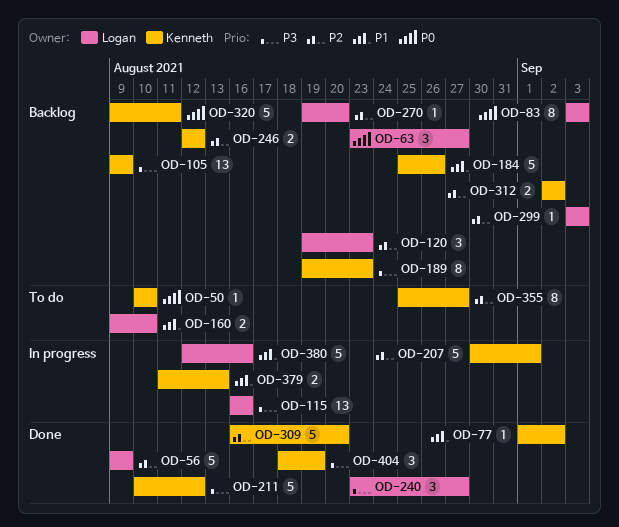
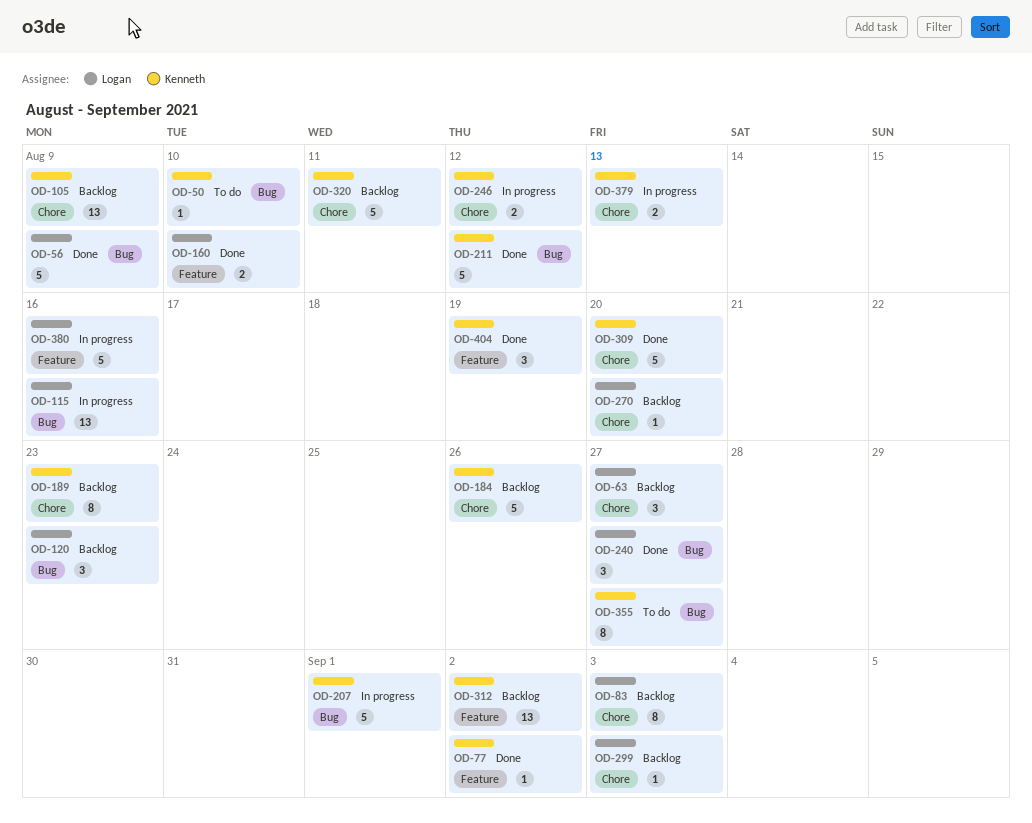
OD-160, status: To do -> Done
OD-246, status: Backlog -> In progress
OD-312, estimate: 2 -> 13

